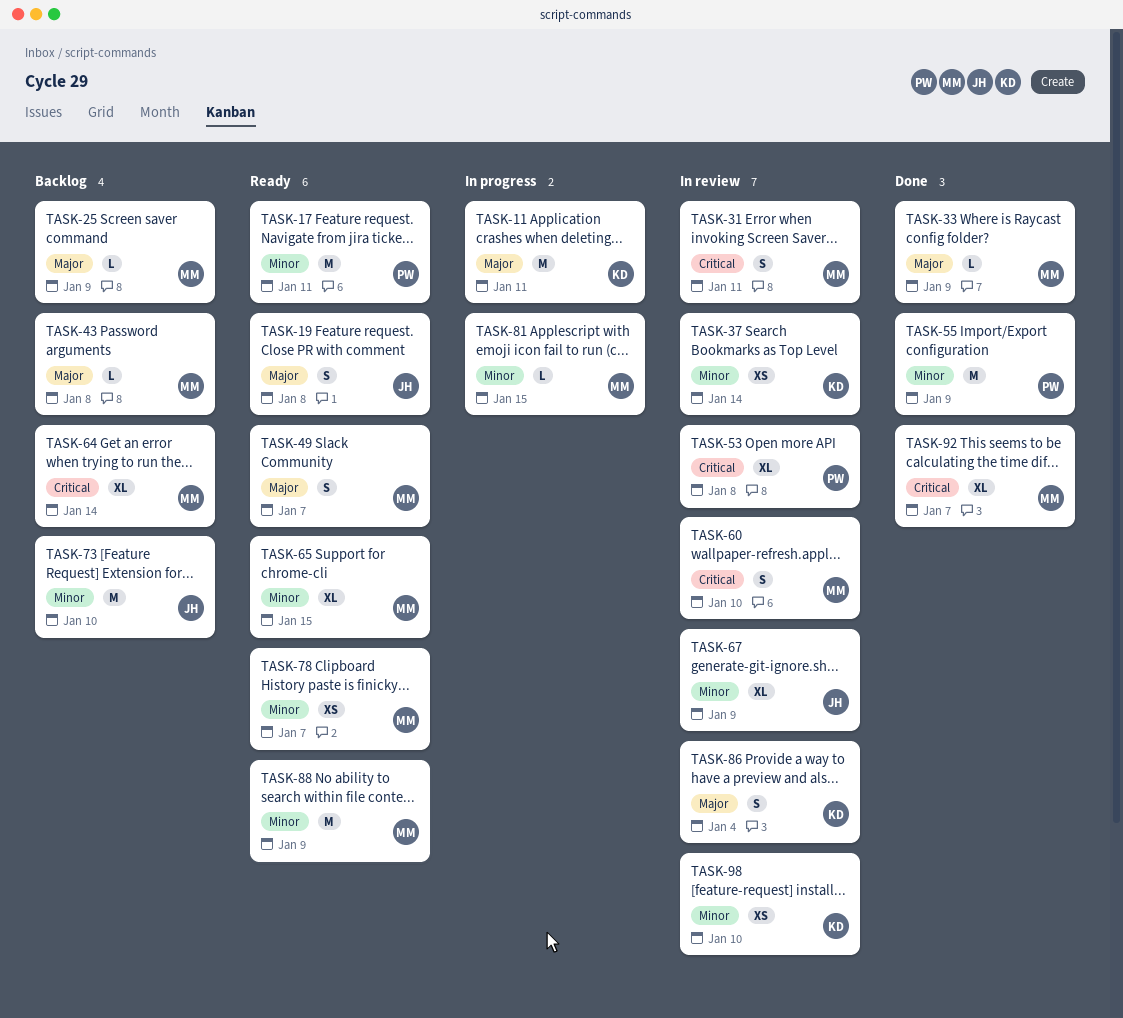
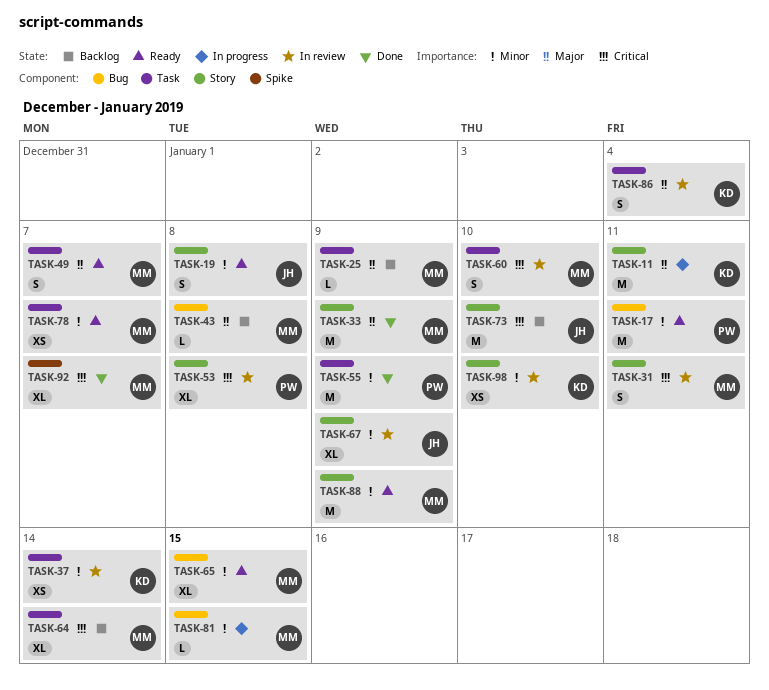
TASK-19, priority: Major -> Minor
TASK-33, estimate: L -> M
TASK-73, priority: Minor -> Critical

